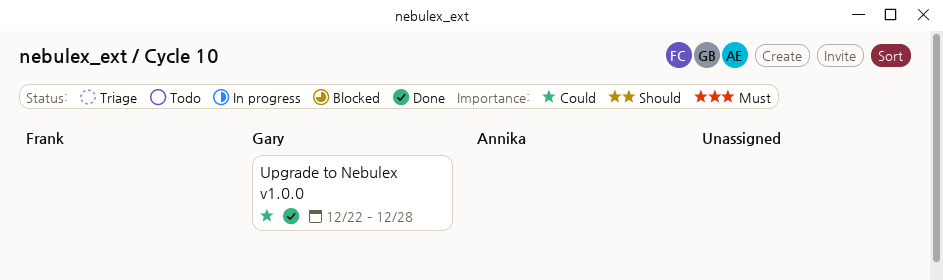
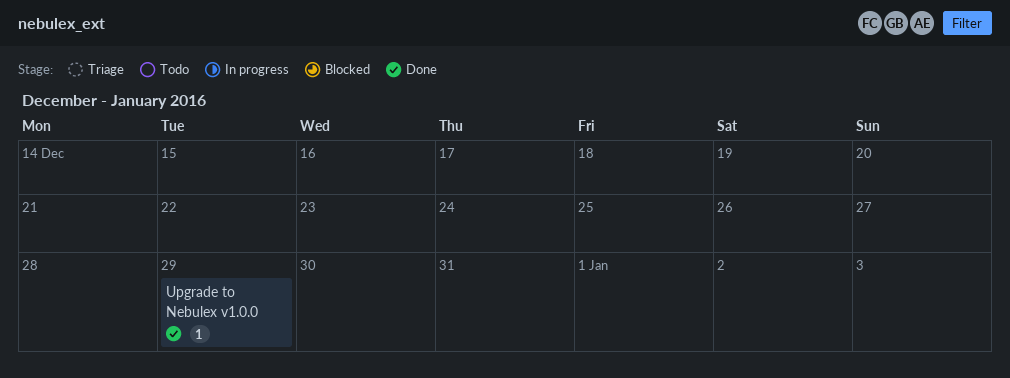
Upgrade to Nebulex v1.0.0, due: Dec 28 -> Dec 29

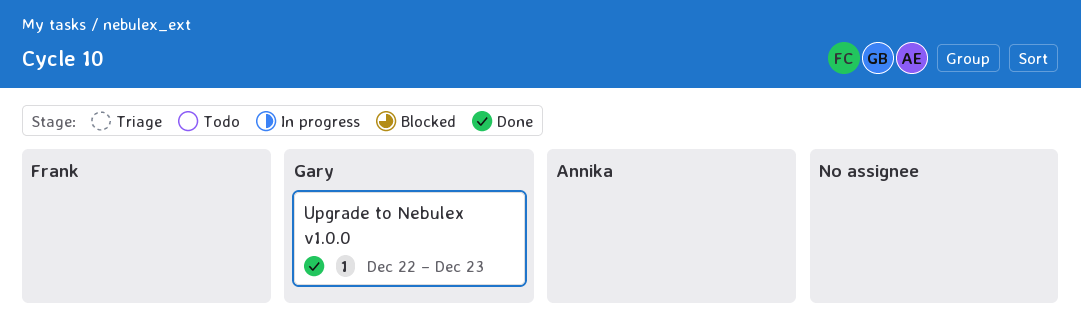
Upgrade to Nebulex v1.0.0, due: Dec 29 -> Dec 23

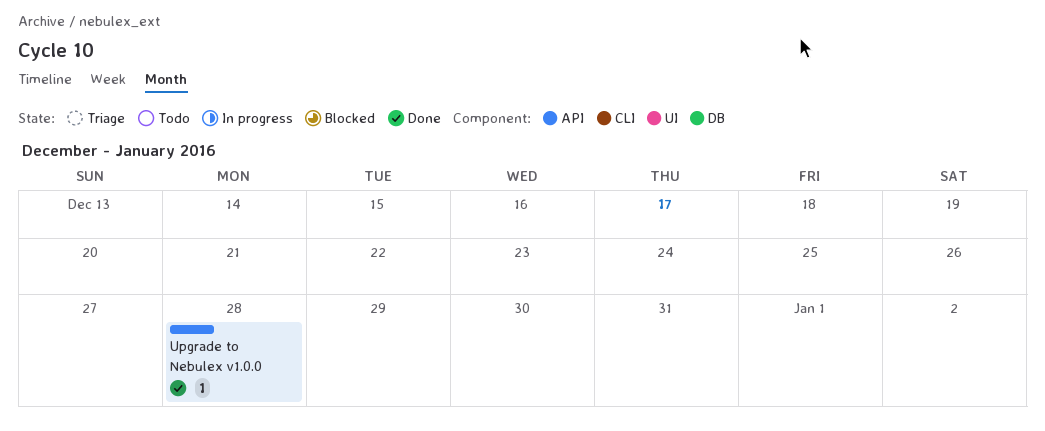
Upgrade to Nebulex v1.0.0, due: Dec 23 -> Dec 28

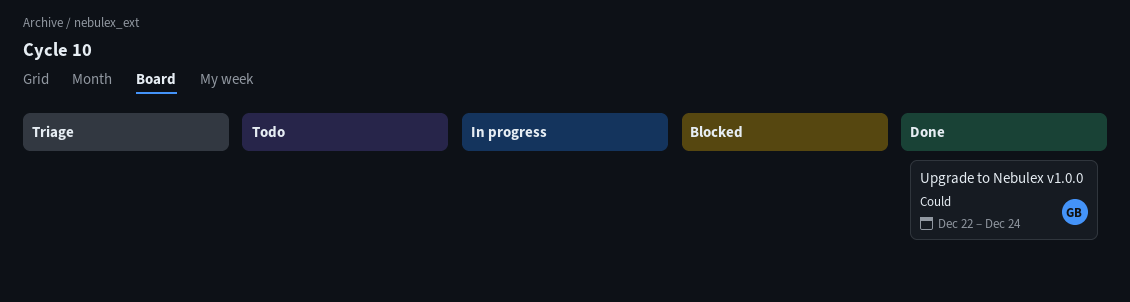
Upgrade to Nebulex v1.0.0, due: Dec 28 -> Dec 24

